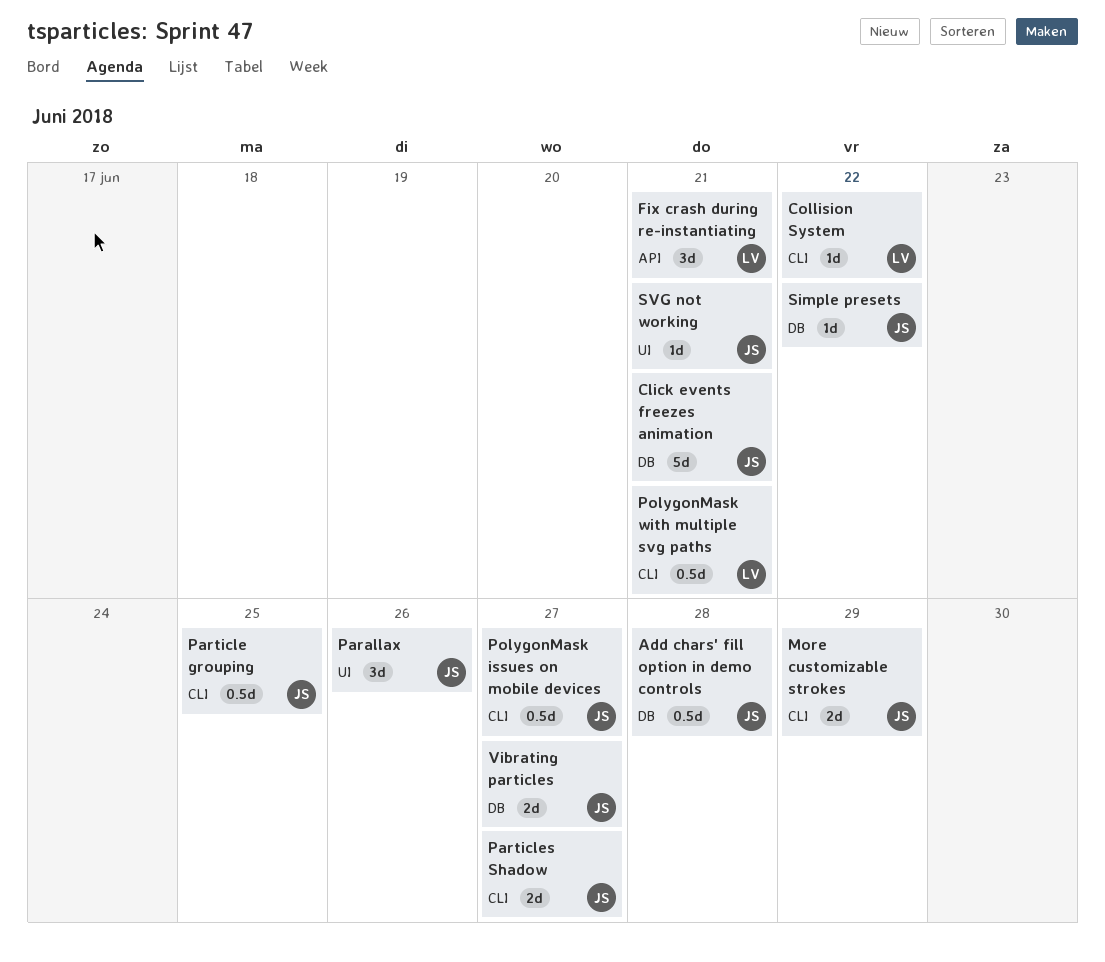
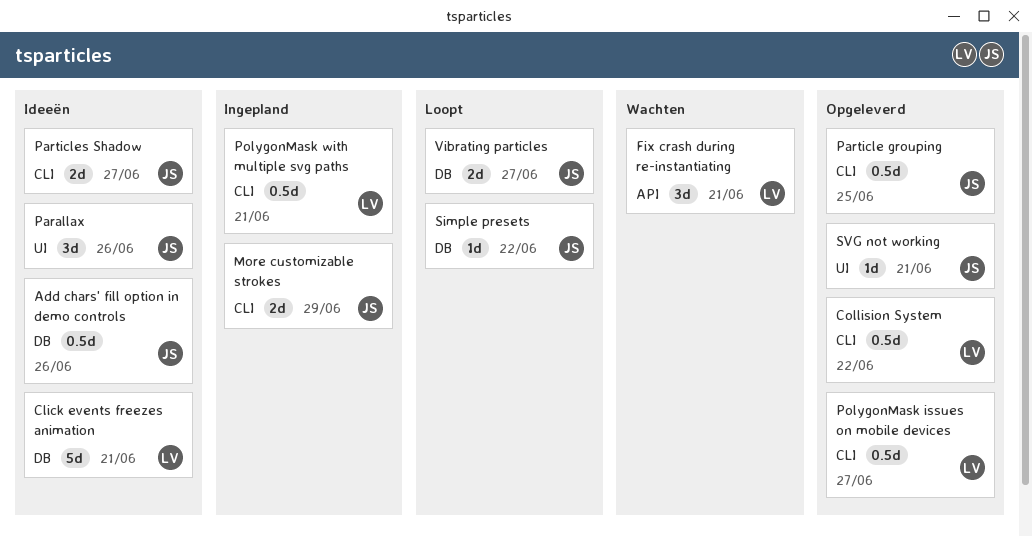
Add chars' fill option in demo controls, due: Jun 28 -> Jun 26
Click events freezes animation, owner: JS -> LV
Collision System, estimate: 1d -> 0.5d
PolygonMask issues on mobile devices, owner: JS -> LV

